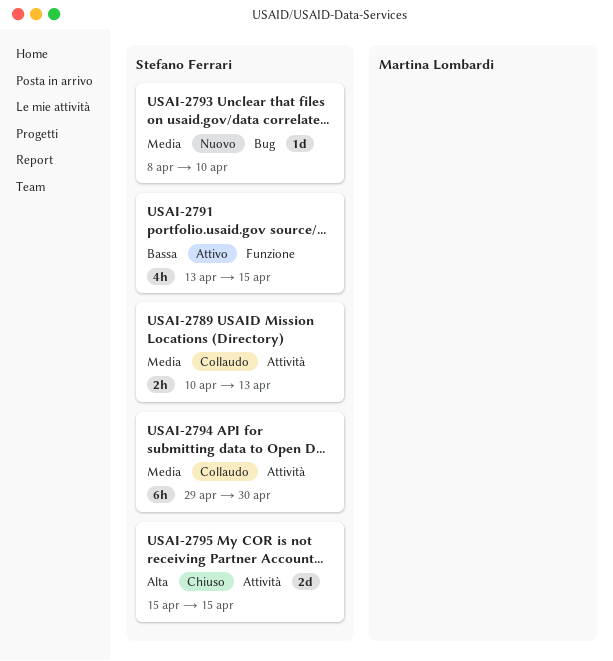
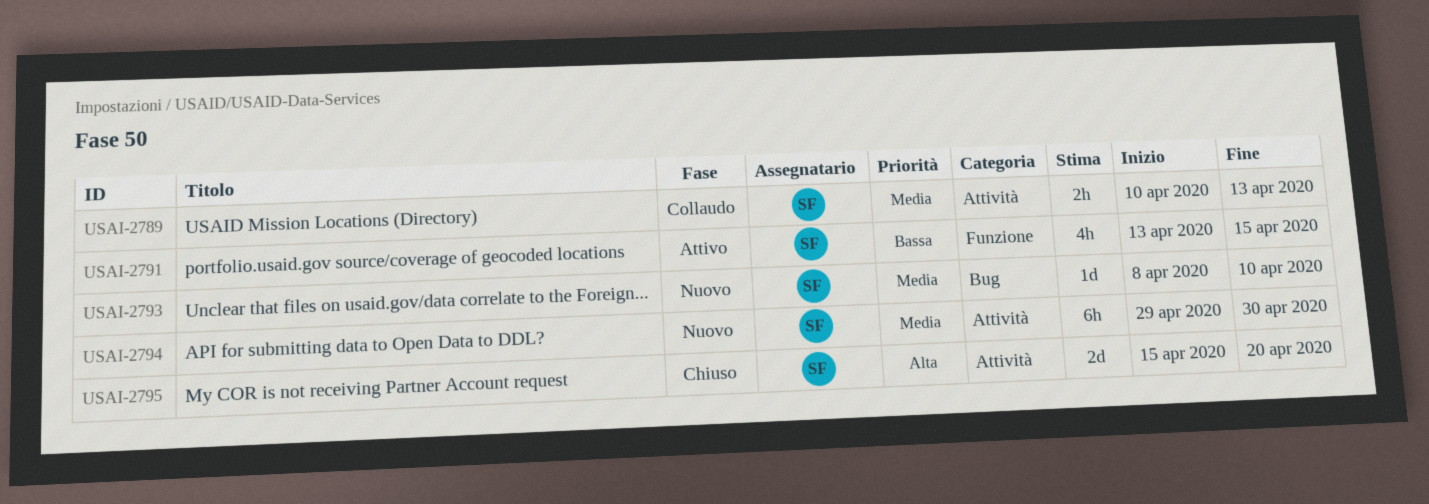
USAI-2794, status: Collaudo -> Nuovo
USAI-2795, due: Apr 15 -> Apr 20

